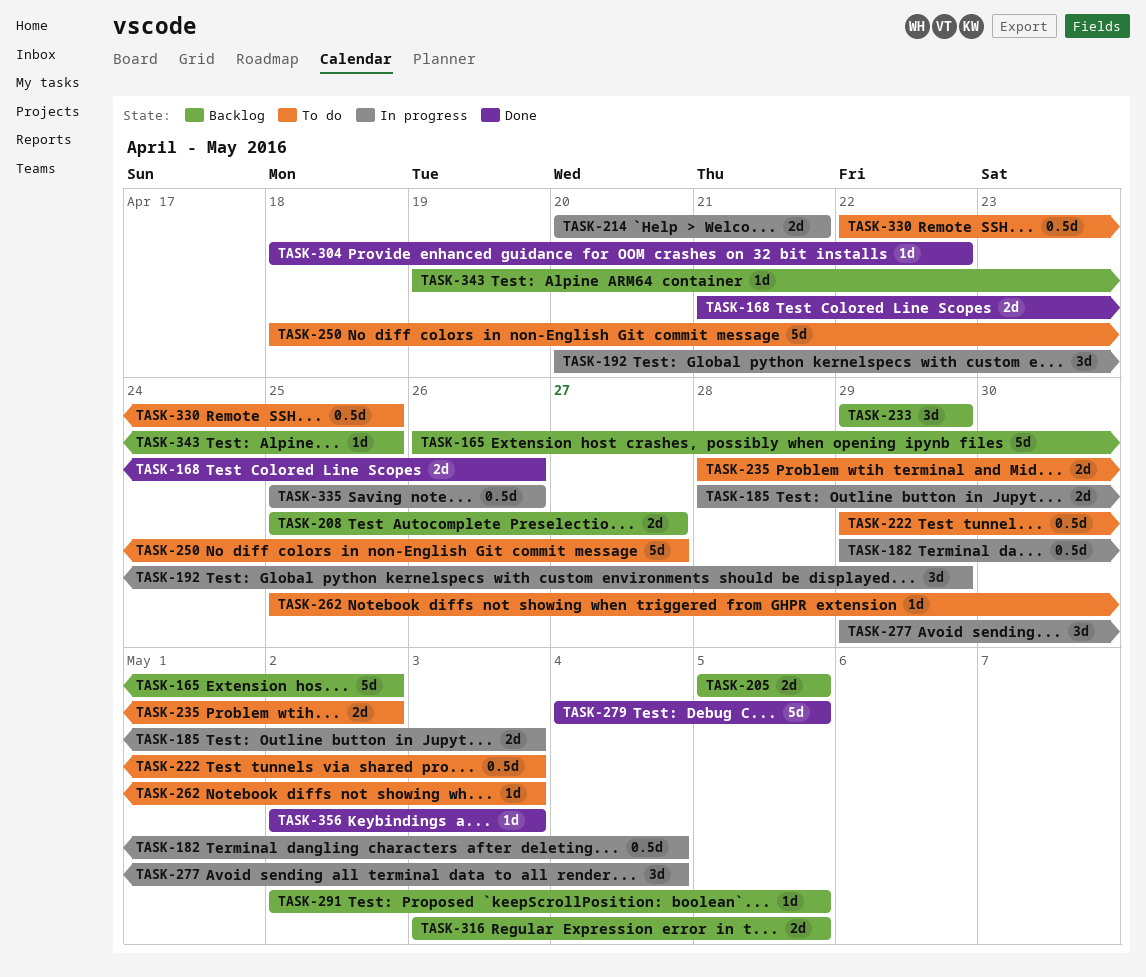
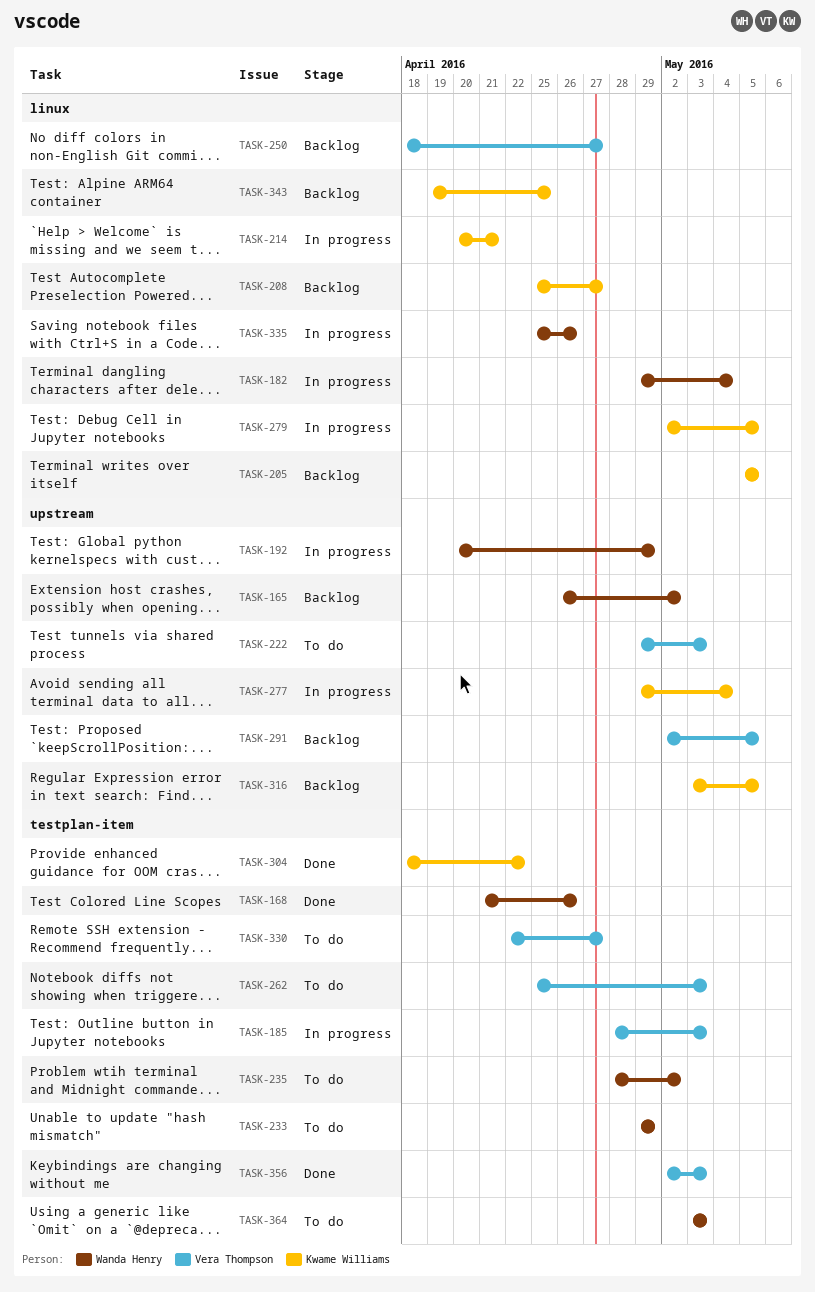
TASK-233, status: Backlog -> To do
TASK-250, status: To do -> Backlog
TASK-279, status: Done -> In progress
TASK-279, start: May 4 -> May 2
TASK-330, due: Apr 25 -> Apr 27
TASK-364: none -> present

